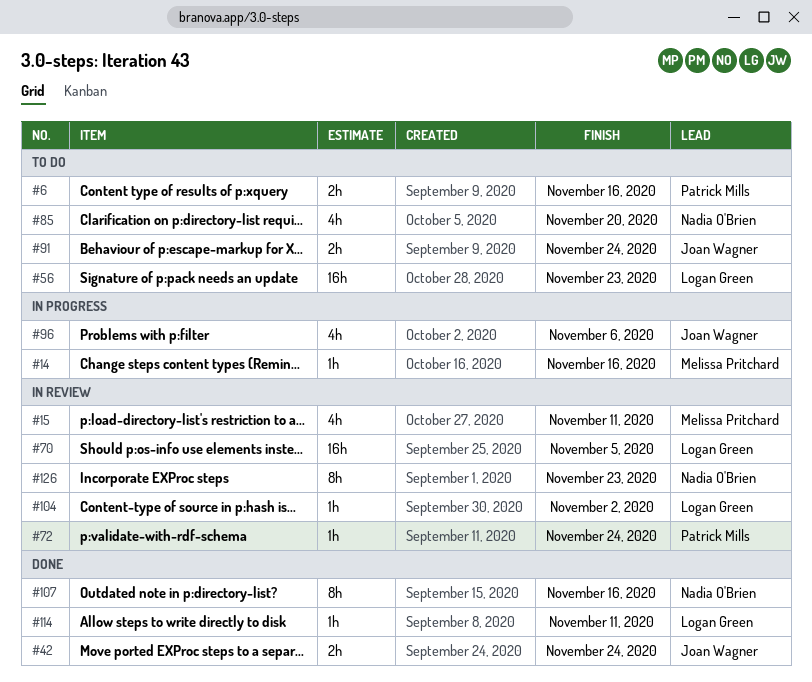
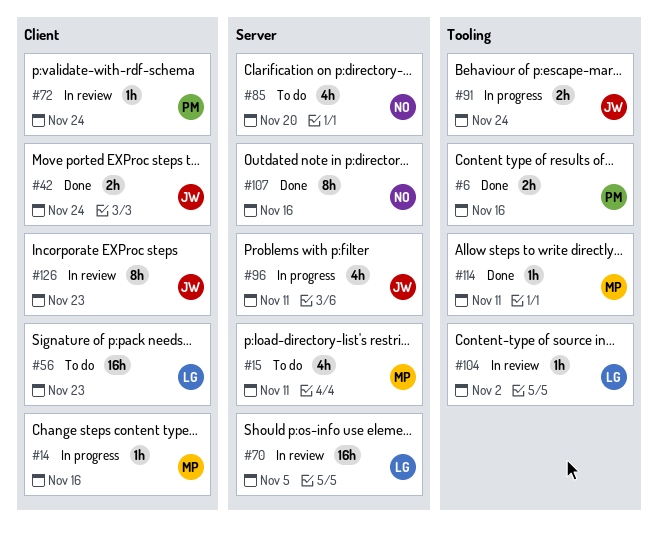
#6, status: To do -> Done
#15, status: In review -> To do
#91, status: To do -> In progress
#96, due: Nov 6 -> Nov 11
#114, owner: Logan Green -> Melissa Pritchard
#126, owner: Nadia O'Brien -> Joan Wagner

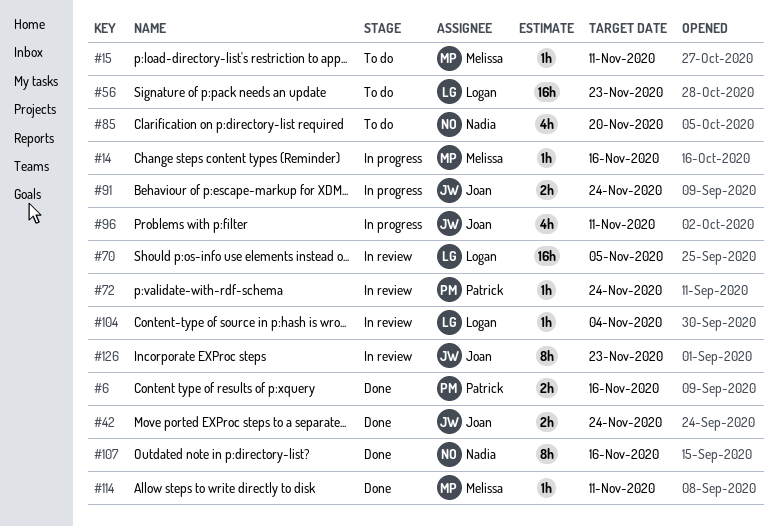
#15, estimate: 4h -> 1h
#104, due: Nov 2 -> Nov 4

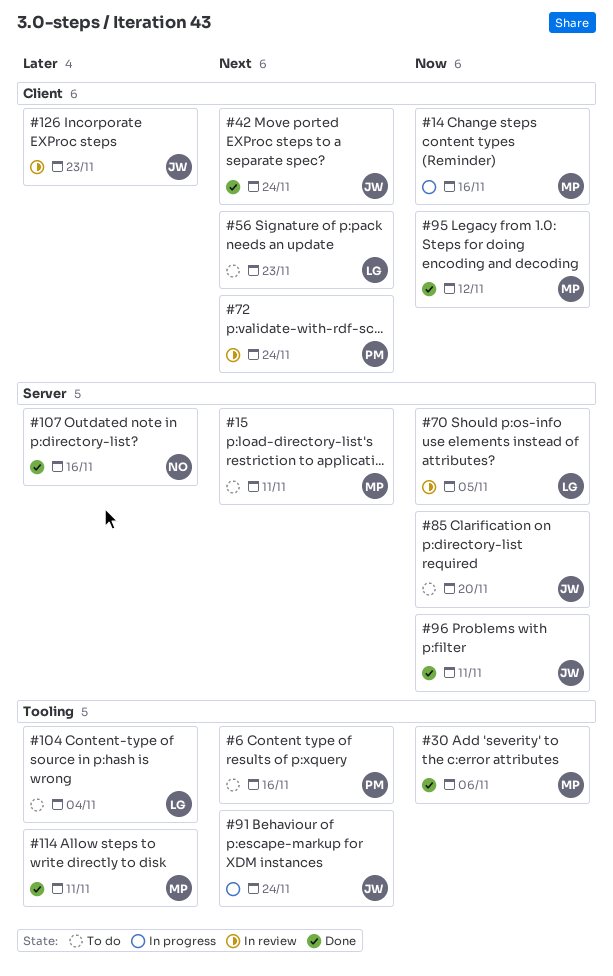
#6, status: Done -> To do
#30: none -> present
#85, owner: Nadia -> Joan
#95: none -> present
#96, status: In progress -> Done
#104, status: In review -> To do

